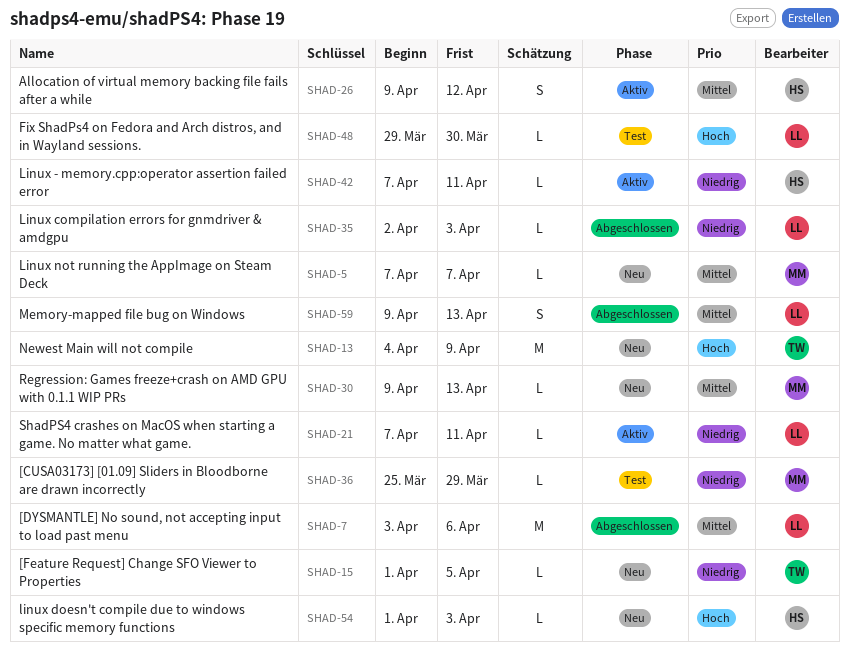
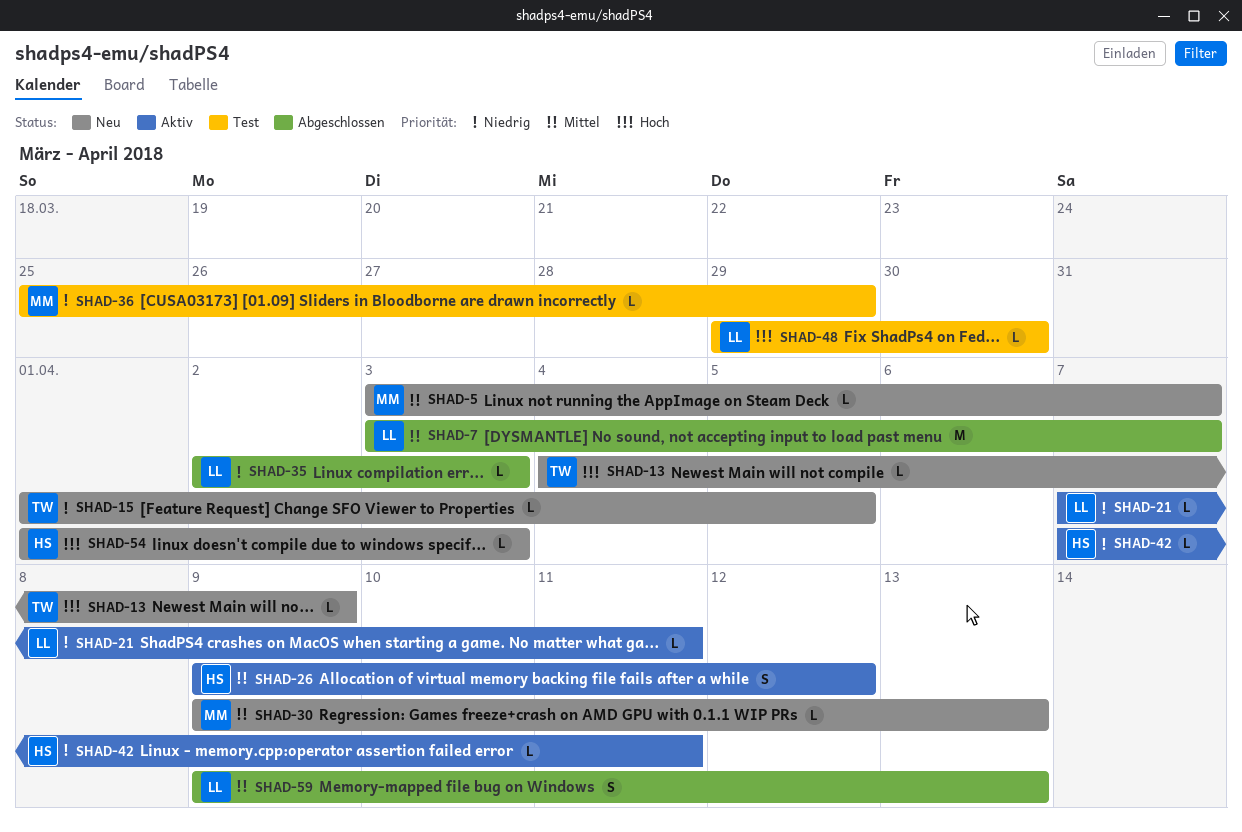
SHAD-5, start: Apr 7 -> Apr 3
SHAD-7, due: Apr 6 -> Apr 7
SHAD-13, estimate: M -> L

